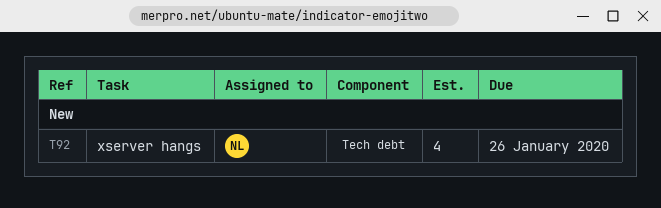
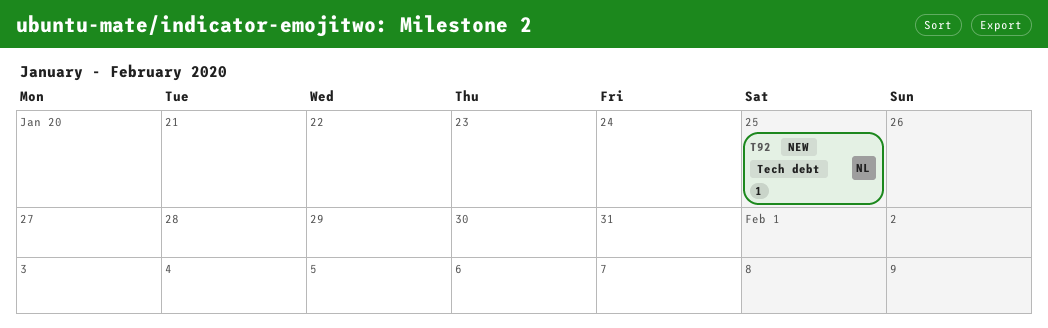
T92, estimate: 4 -> 1
T92, due: Jan 26 -> Jan 25

